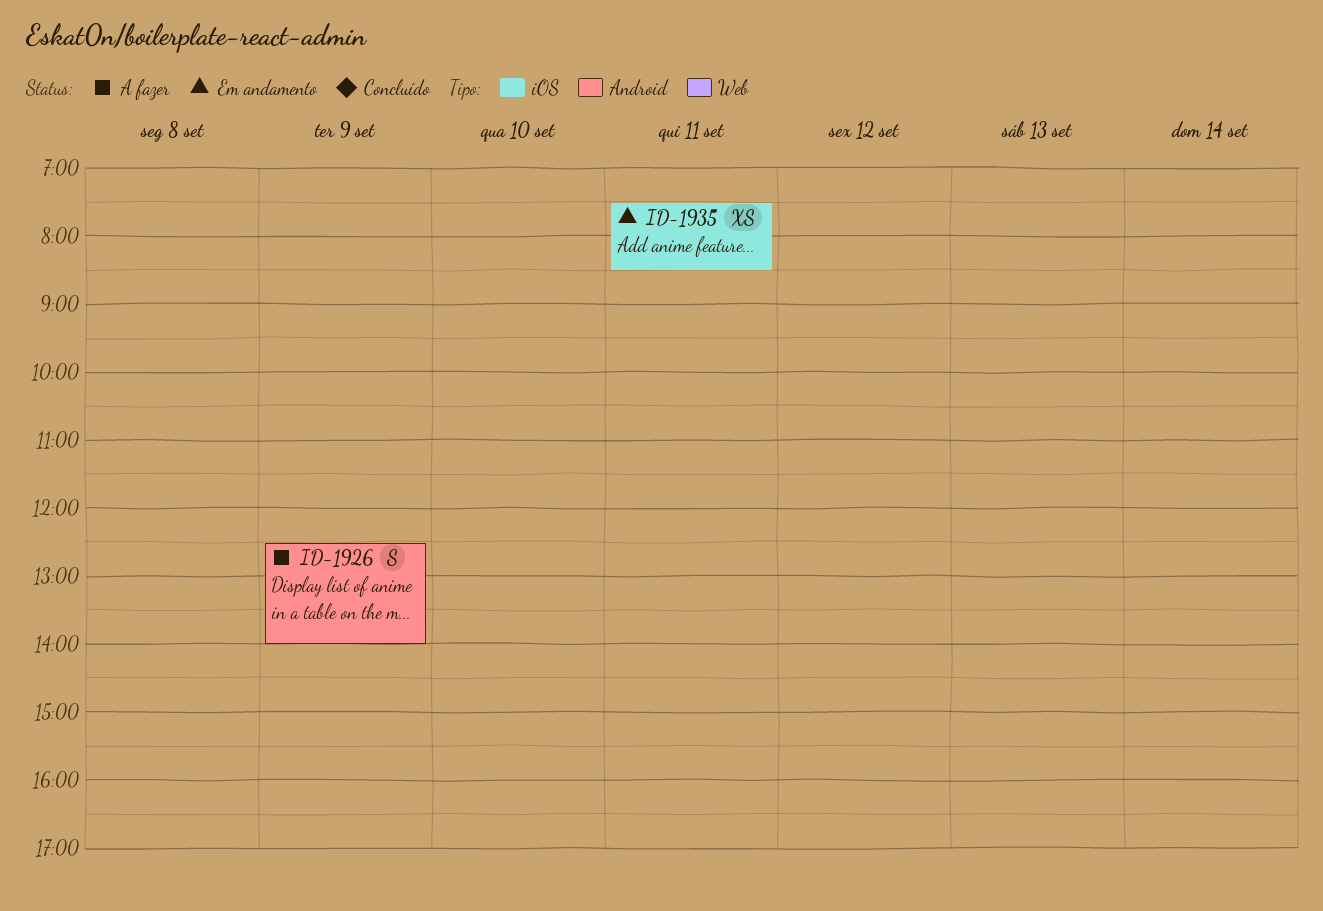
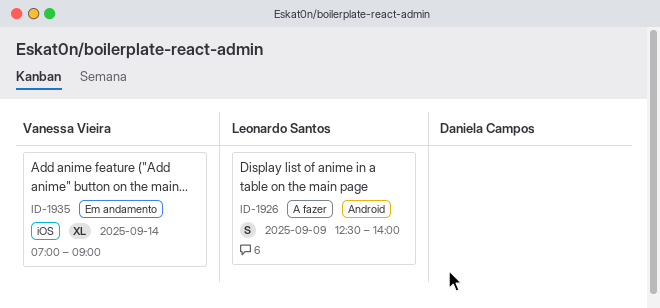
ID-1935, estimate: XS -> XL
ID-1935, day: Sep 11 -> Sep 14
ID-1935, begins: 07:30 -> 07:00
ID-1935, ends: 08:30 -> 09:00

